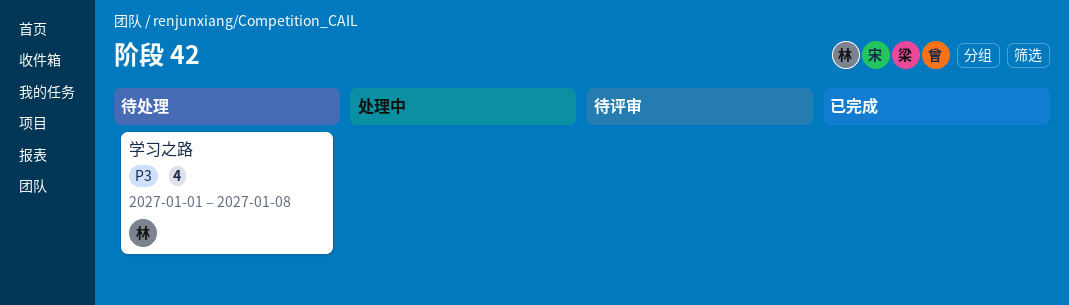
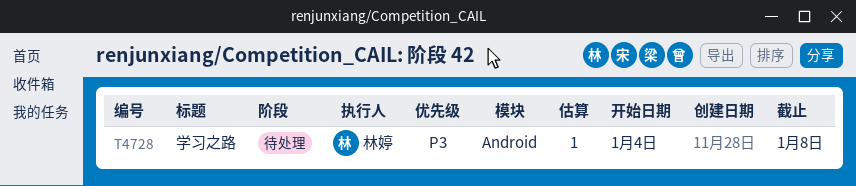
学习之路, estimate: 4 -> 1
学习之路, start: Jan 1 -> Jan 4

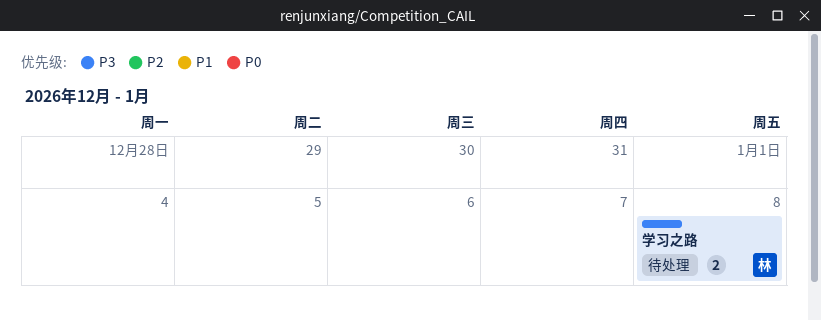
学习之路, estimate: 1 -> 2

